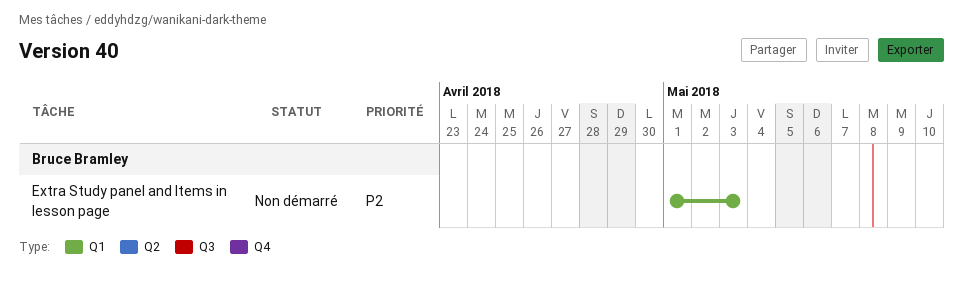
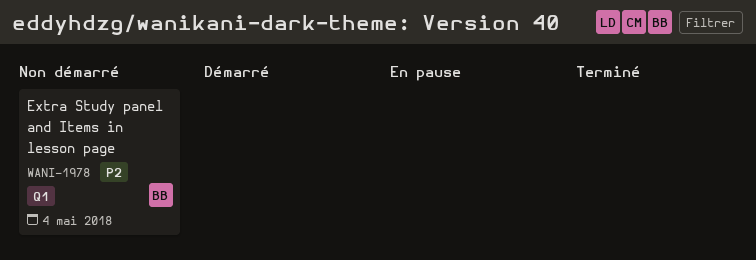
Extra Study panel and Items in lesson page, due: May 3 -> May 4

